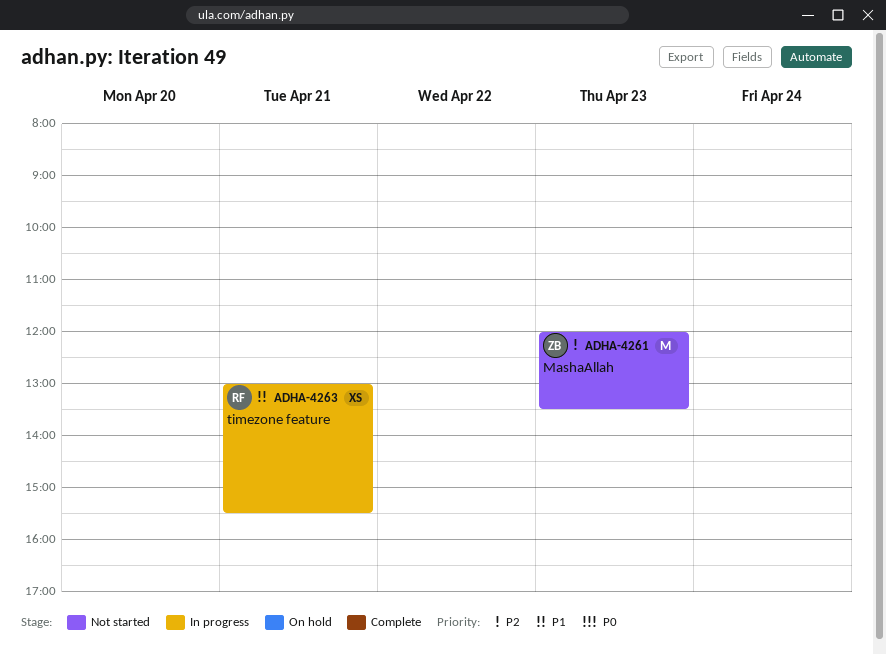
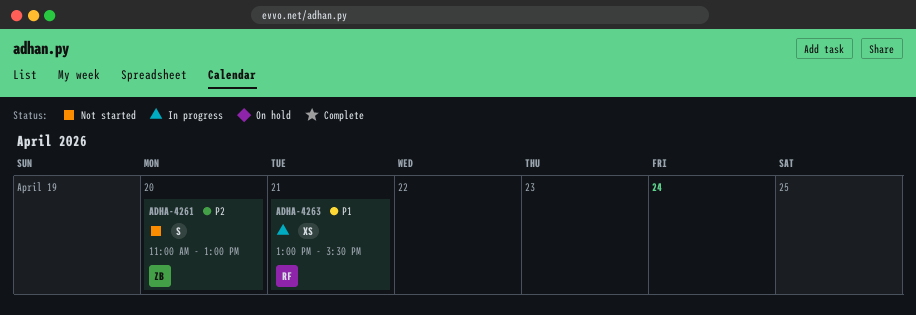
ADHA-4261, estimate: M -> S
ADHA-4261, day: Apr 23 -> Apr 20
ADHA-4261, begins: 12:00 -> 11:00
ADHA-4261, ends: 13:30 -> 13:00

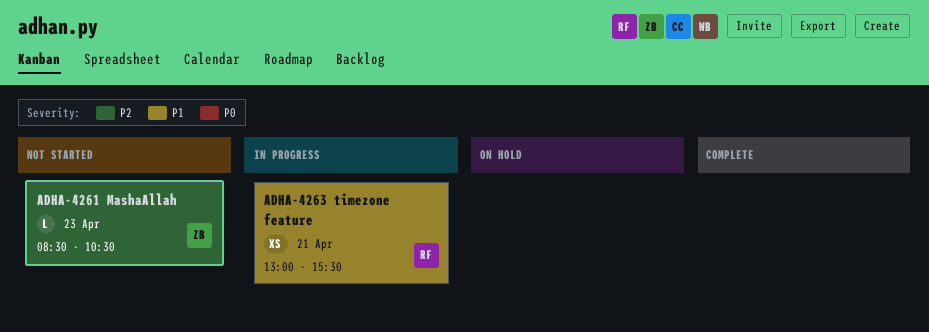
ADHA-4261, estimate: S -> L
ADHA-4261, day: Apr 20 -> Apr 23
ADHA-4261, begins: 11:00 -> 08:30
ADHA-4261, ends: 13:00 -> 10:30

